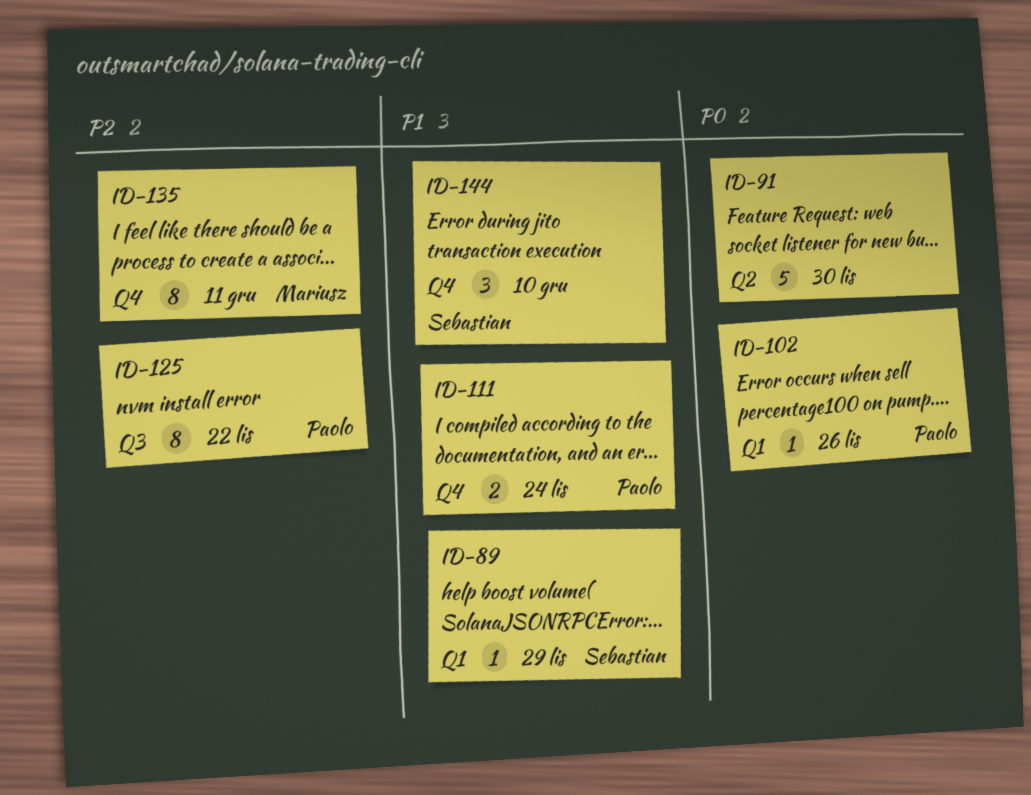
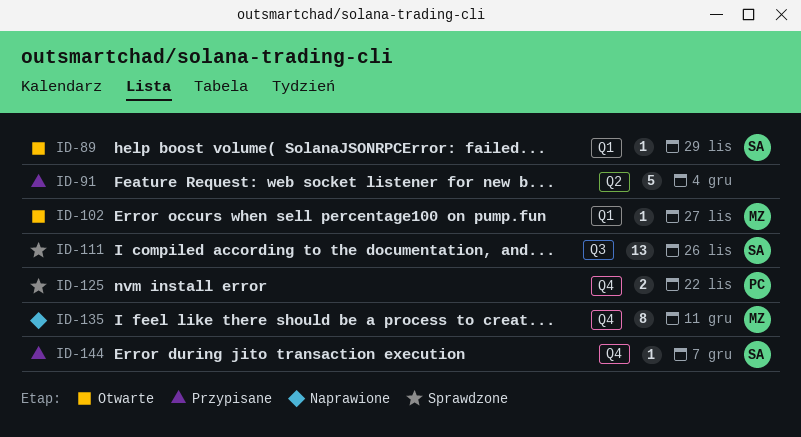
ID-91, due: Nov 30 -> Dec 4
ID-102, owner: Paolo -> Mariusz
ID-102, due: Nov 26 -> Nov 27
ID-111, owner: Paolo -> Sebastian
ID-111, label: Q4 -> Q3
ID-111, estimate: 2 -> 13
ID-111, due: Nov 24 -> Nov 26
ID-125, label: Q3 -> Q4
ID-125, estimate: 8 -> 2
ID-144, estimate: 3 -> 1
ID-144, due: Dec 10 -> Dec 7

